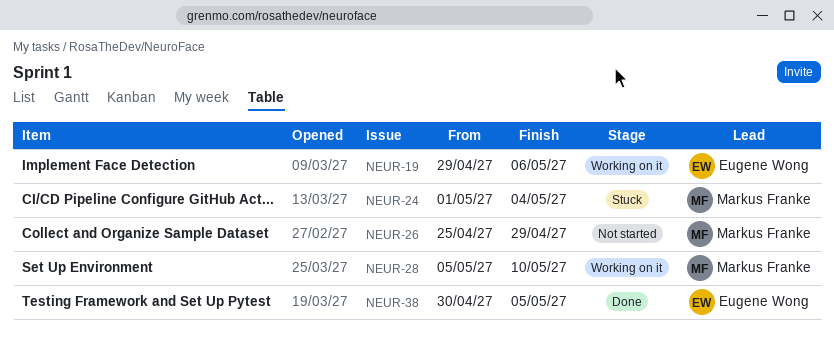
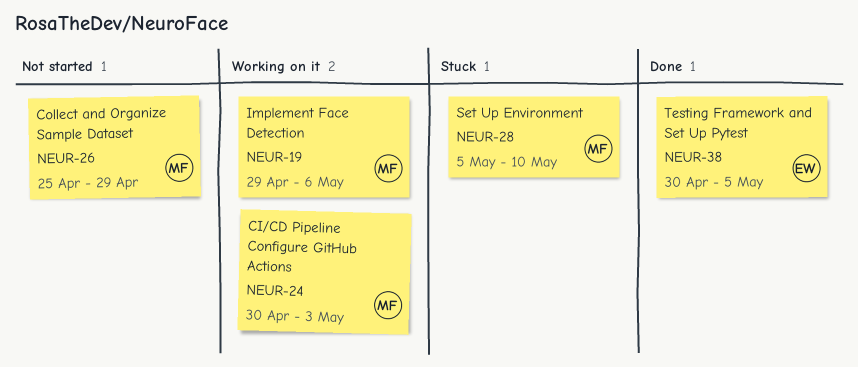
NEUR-19, owner: Eugene Wong -> Markus Franke
NEUR-24, status: Stuck -> Working on it
NEUR-24, start: May 1 -> Apr 30
NEUR-24, due: May 4 -> May 3
NEUR-28, status: Working on it -> Stuck

